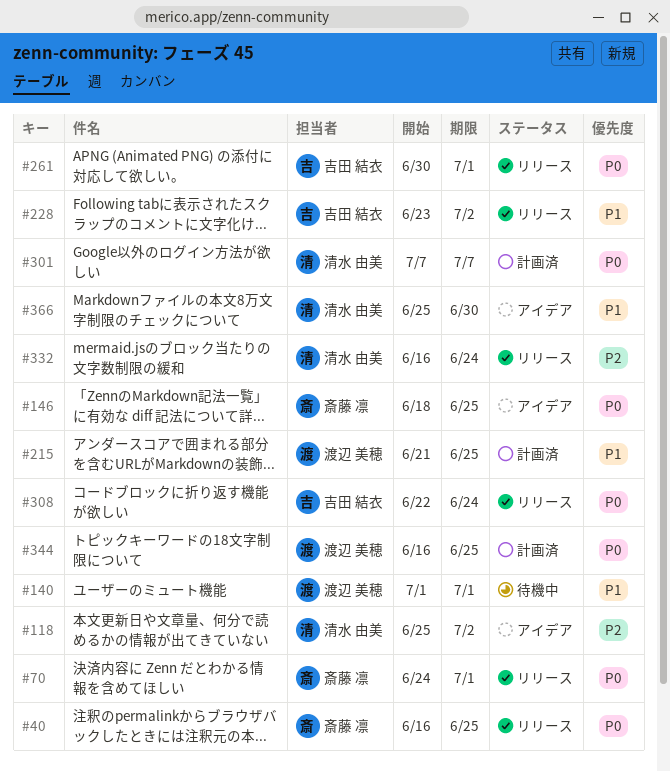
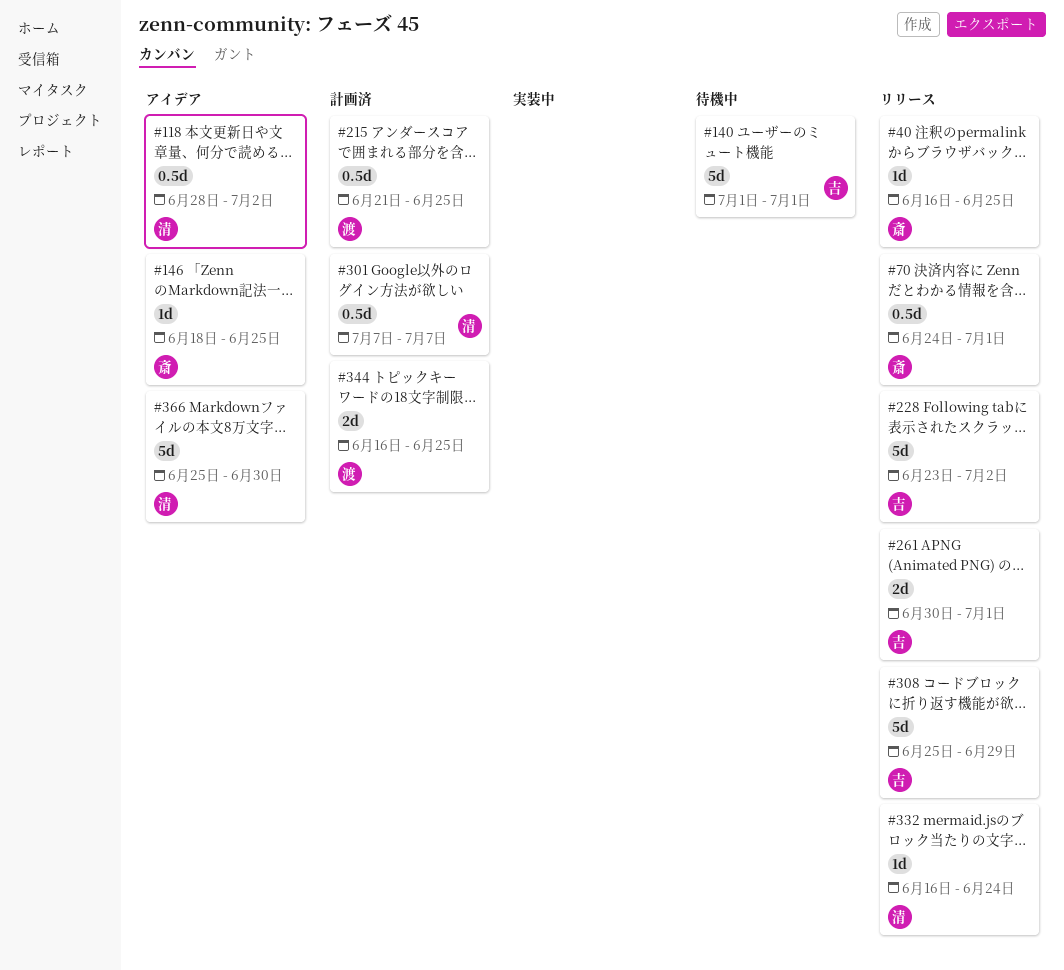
#118, start: Jun 25 -> Jun 28
#140, owner: 渡辺 美穂 -> 吉田 結衣
#308, start: Jun 22 -> Jun 25
#308, due: Jun 24 -> Jun 29

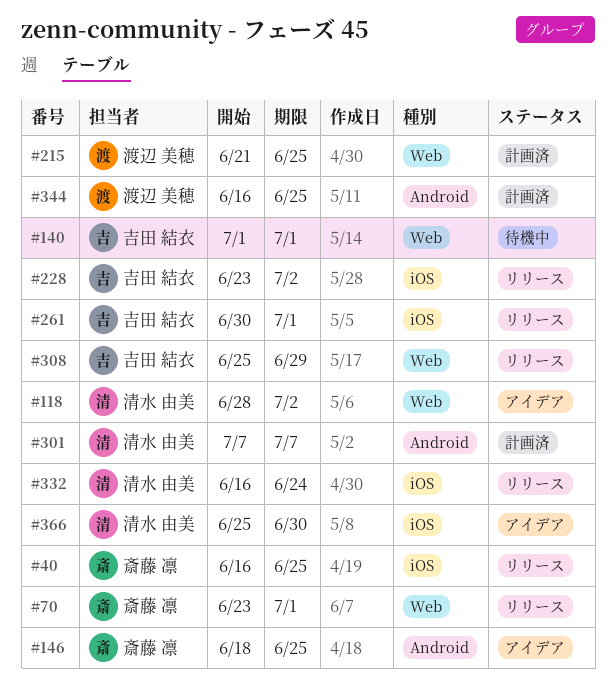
#70, start: Jun 24 -> Jun 23

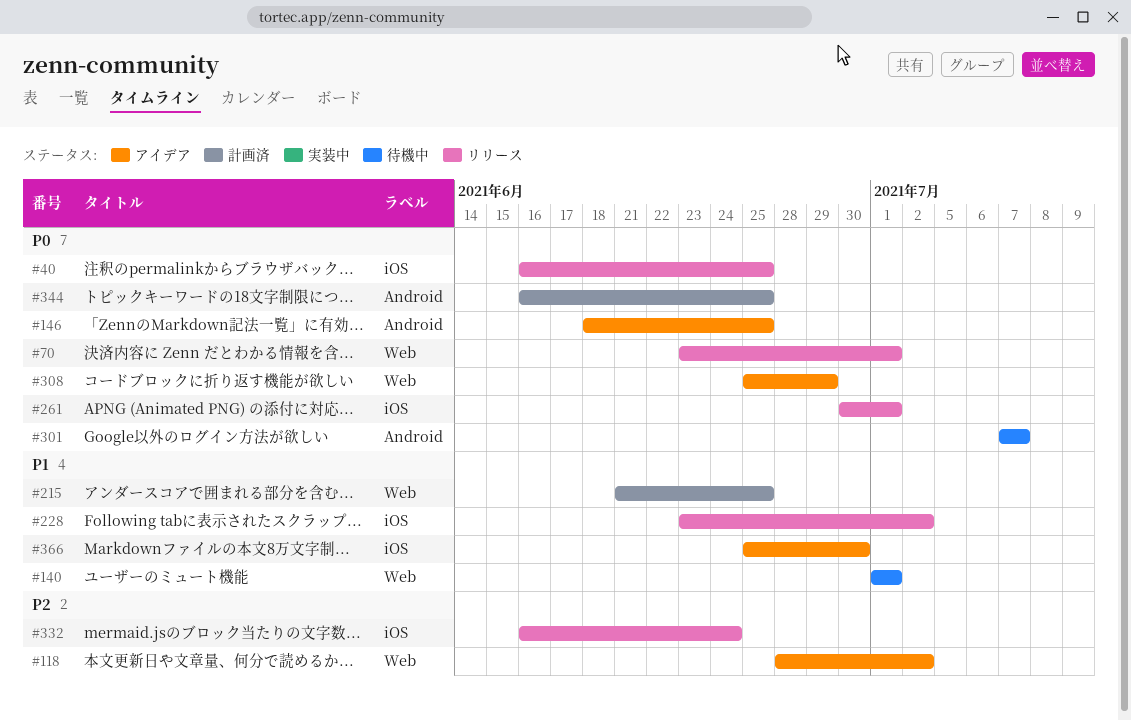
#301, status: 計画済 -> 待機中
#308, status: リリース -> アイデア

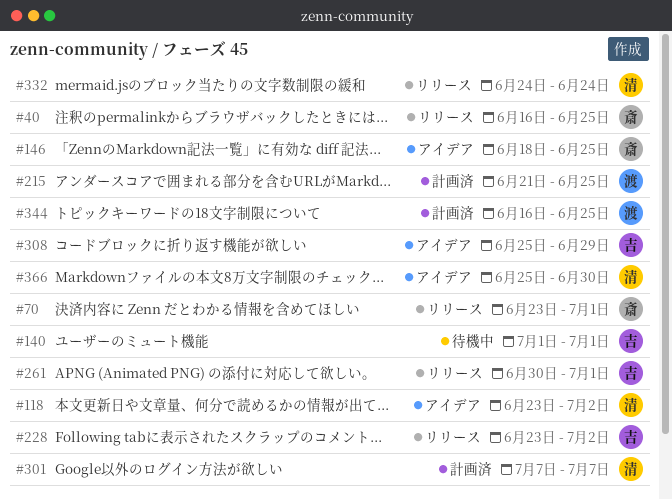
#118, start: Jun 28 -> Jun 23
#301, status: 待機中 -> 計画済
#332, start: Jun 16 -> Jun 24

